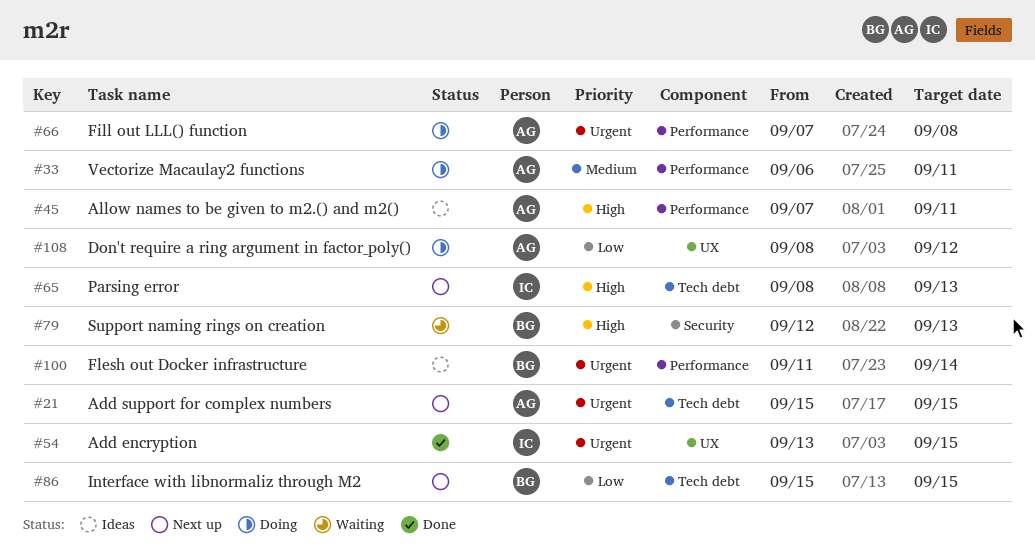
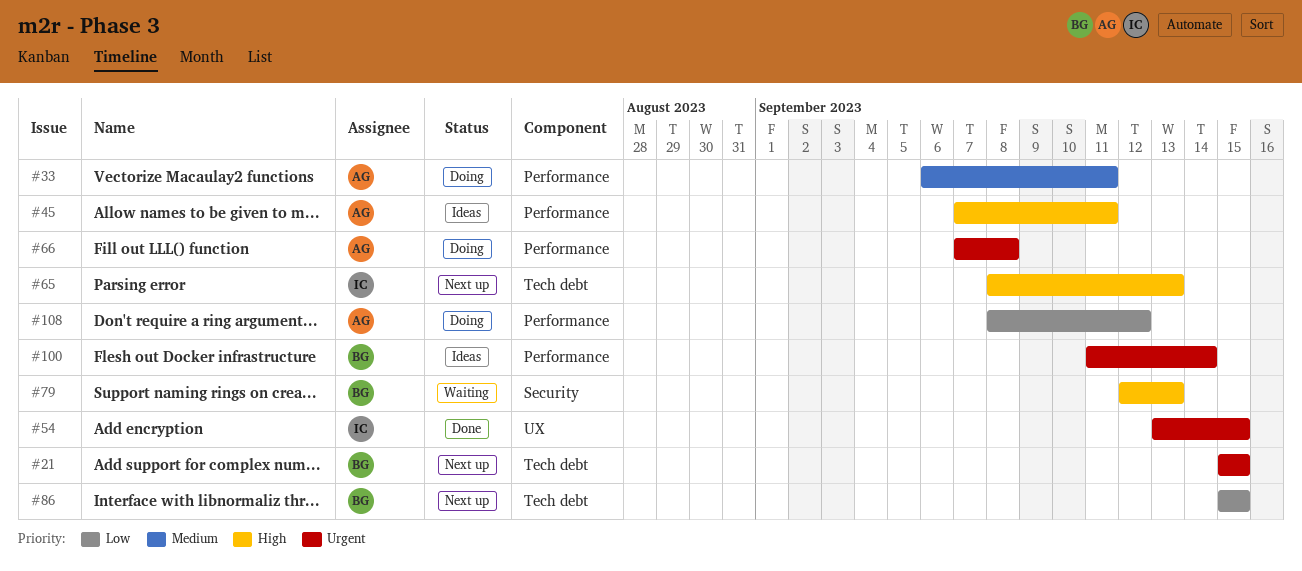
#21, owner: AG -> BG
#108, label: UX -> Performance

